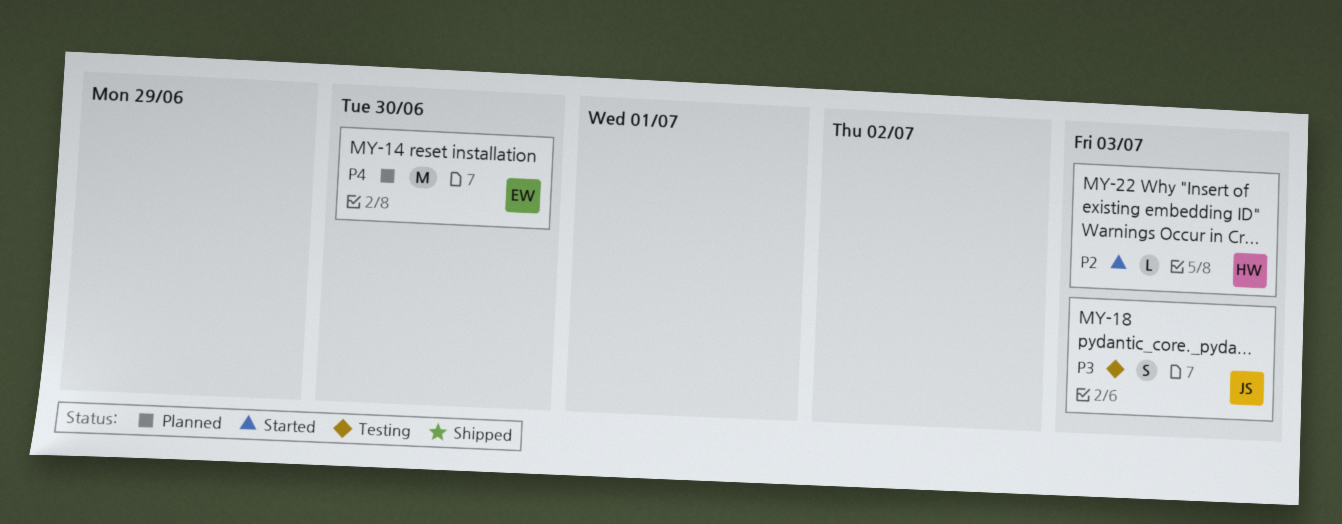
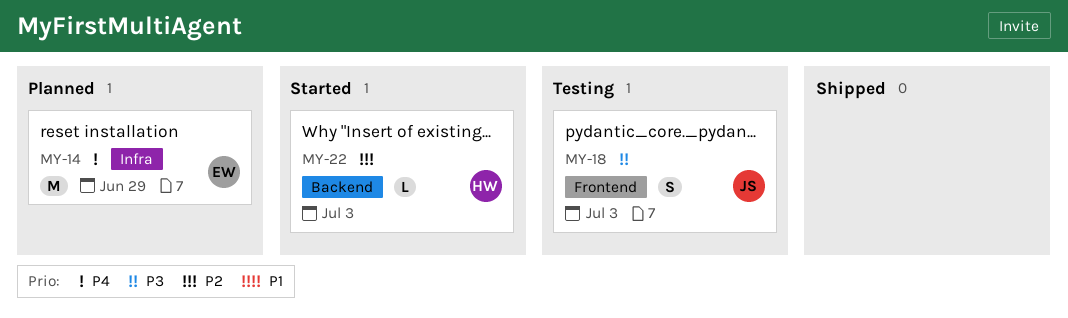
MY-14, due: Jun 30 -> Jun 29

